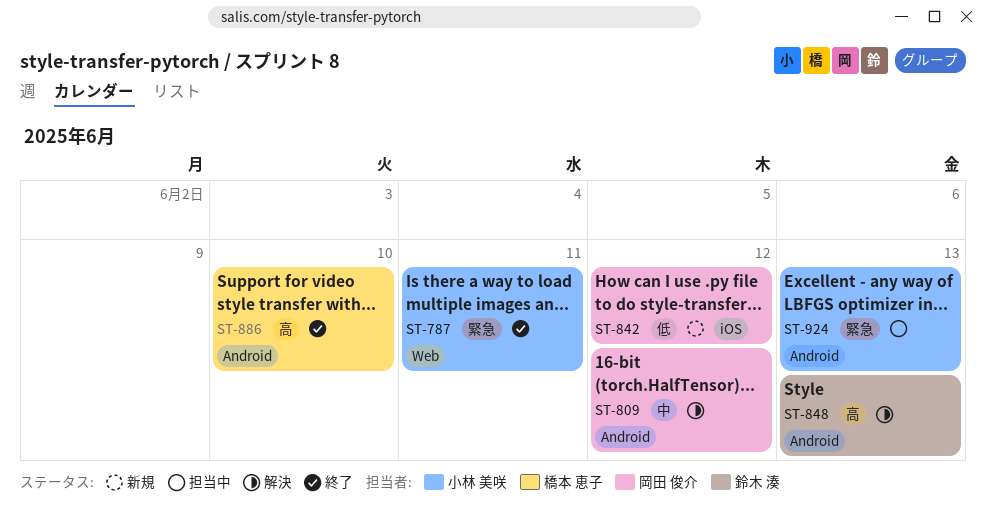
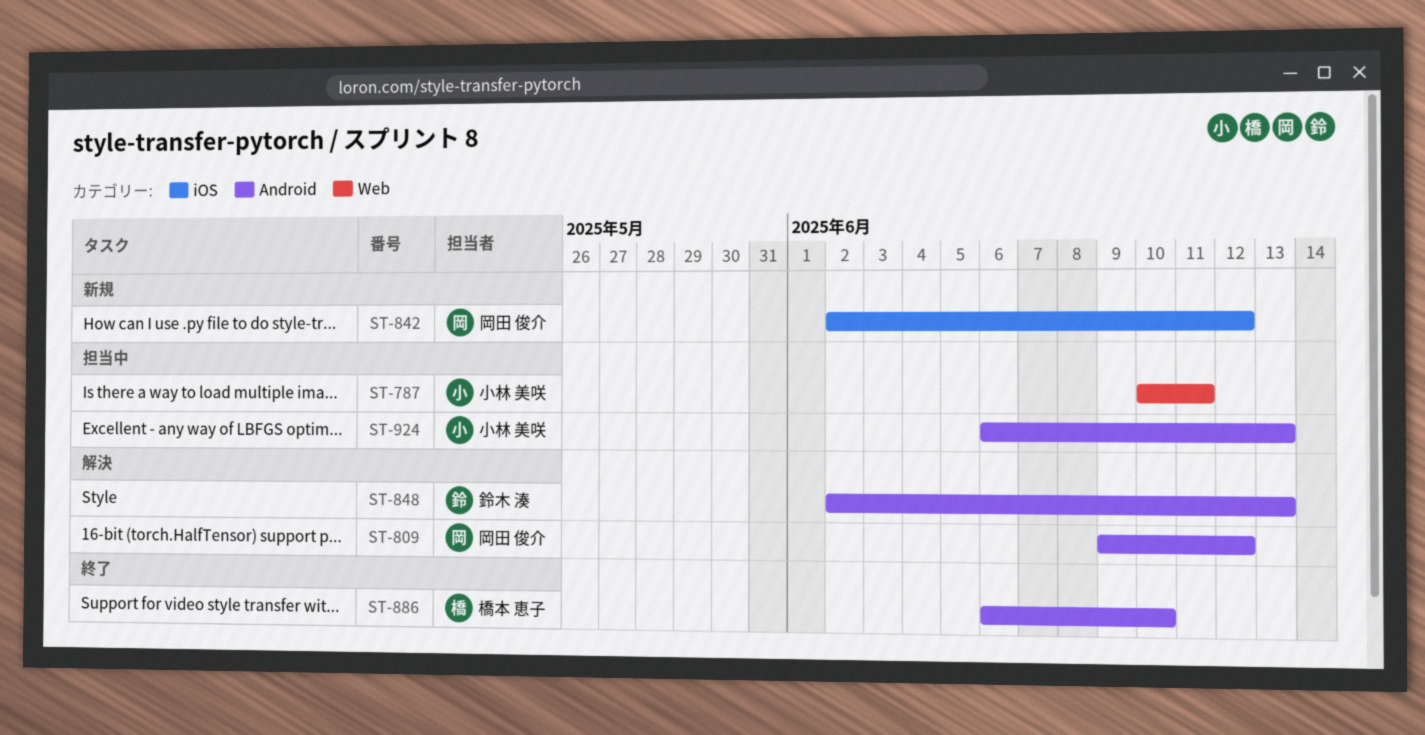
ST-787, status: 終了 -> 担当中

